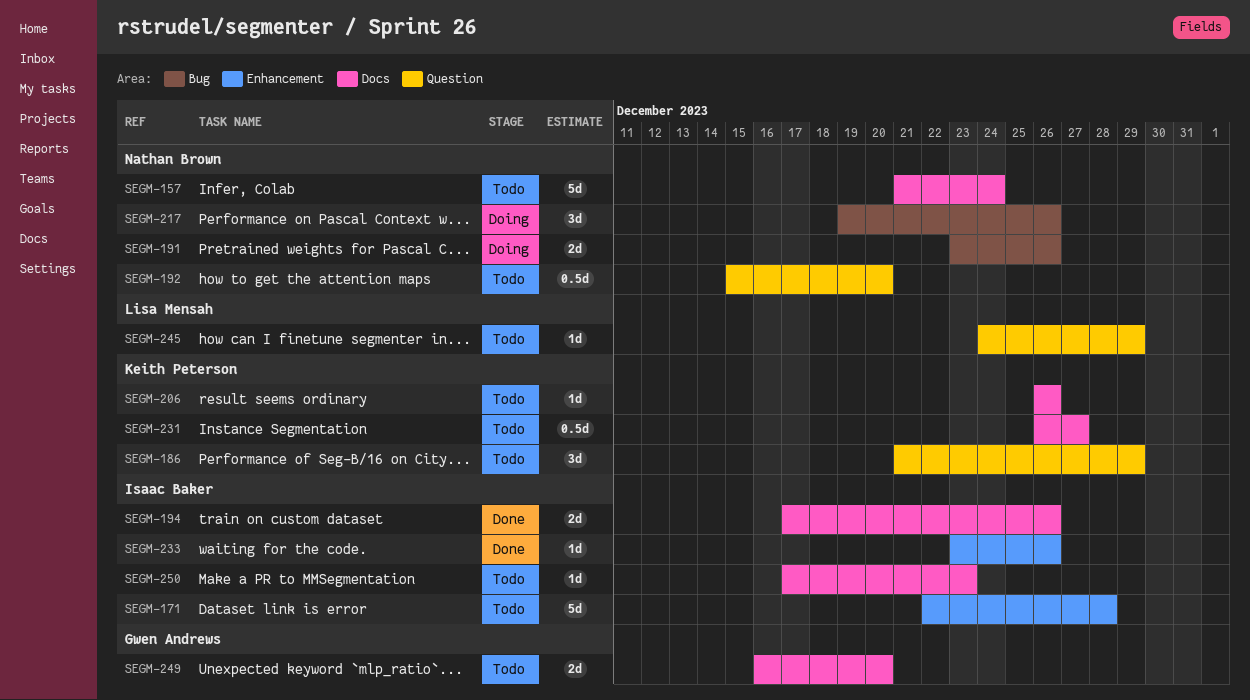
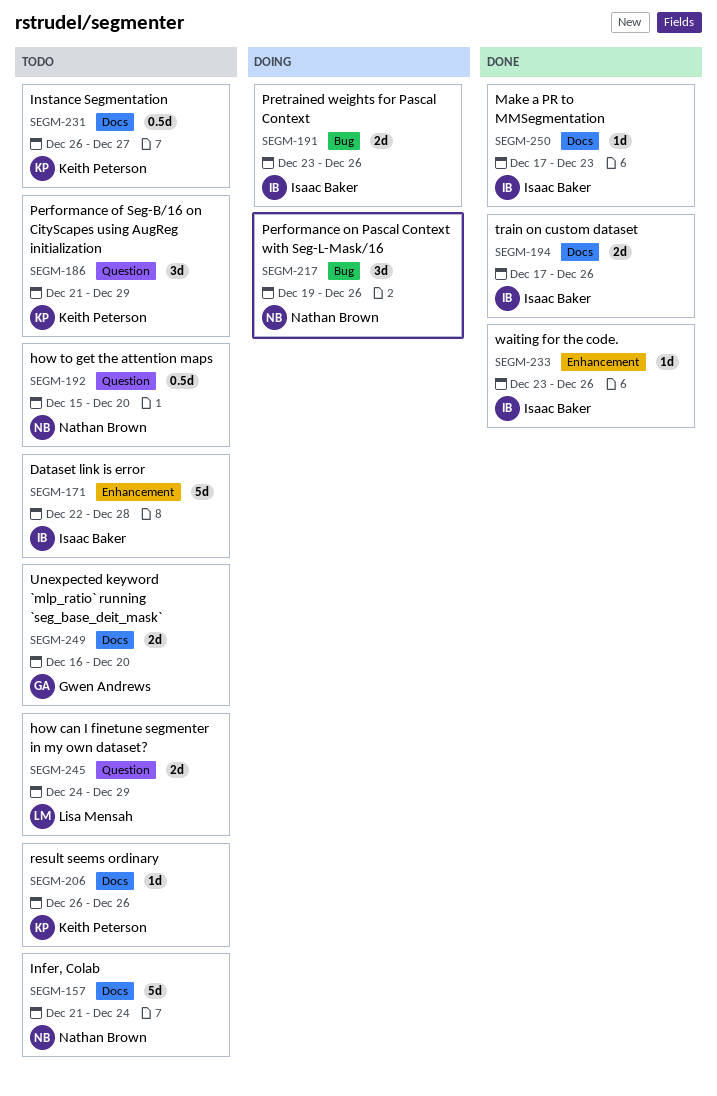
SEGM-191, owner: Nathan Brown -> Isaac Baker
SEGM-245, estimate: 1d -> 2d
SEGM-250, status: Todo -> Done

